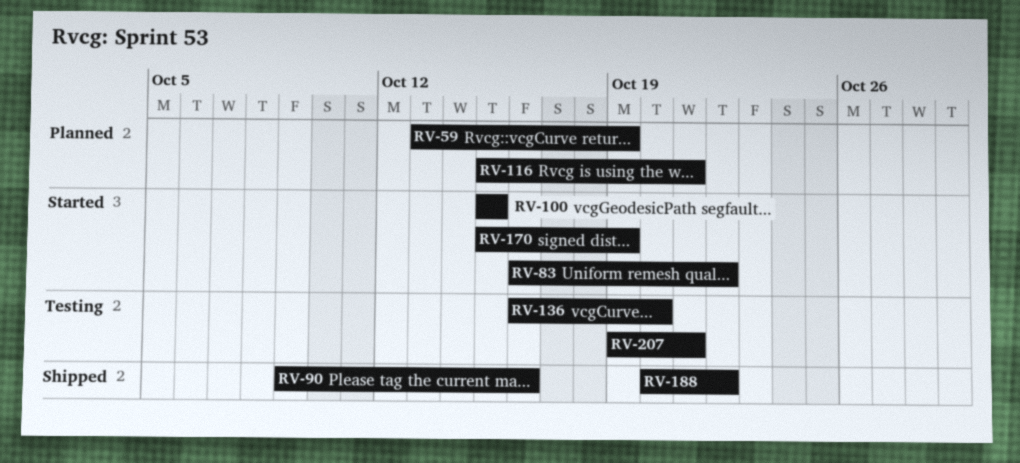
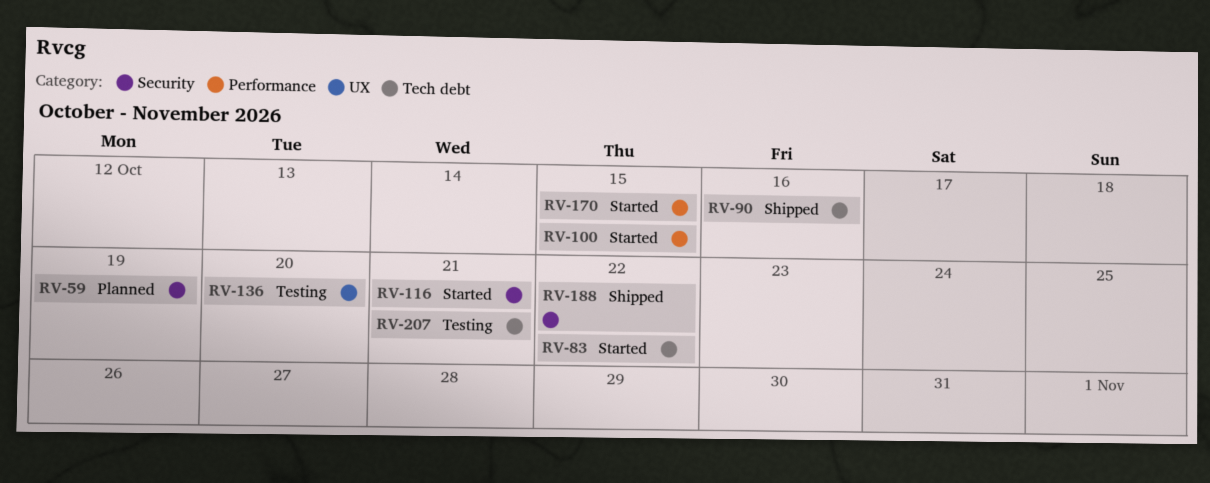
RV-116, status: Planned -> Started
RV-170, due: Oct 19 -> Oct 15

